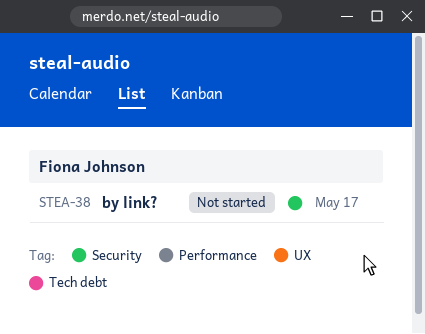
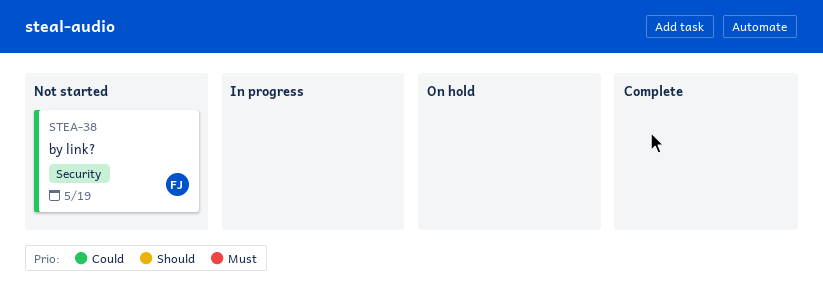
STEA-38, due: May 17 -> May 19

